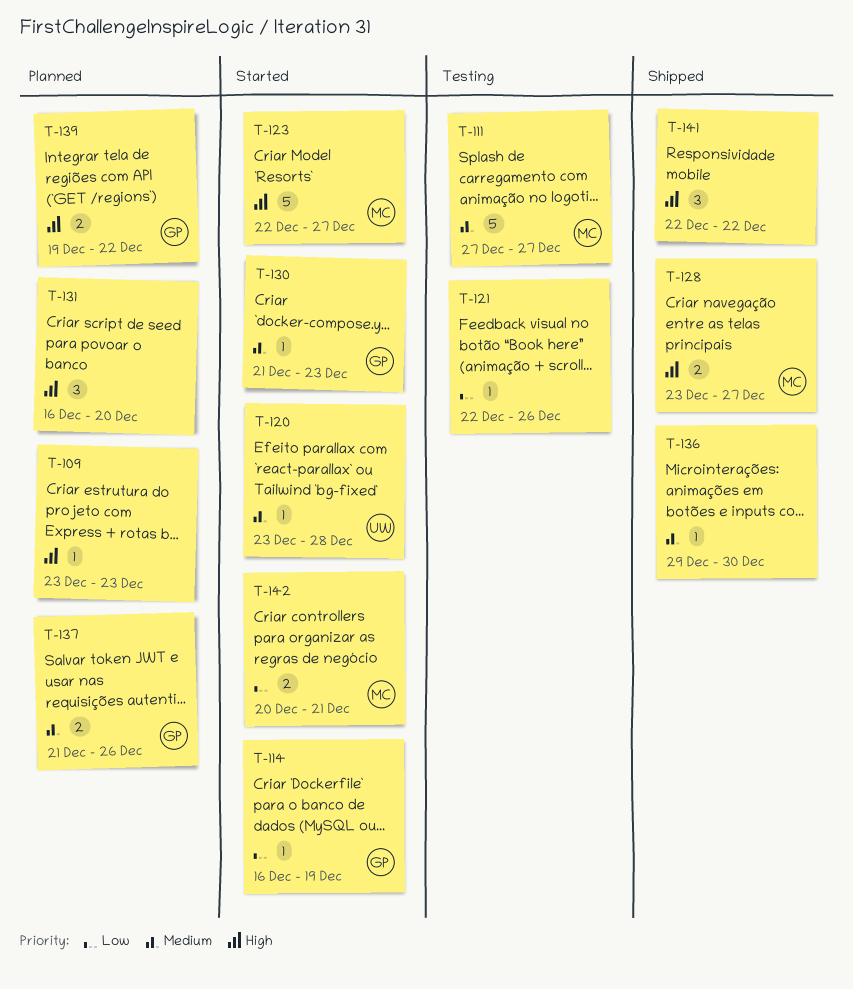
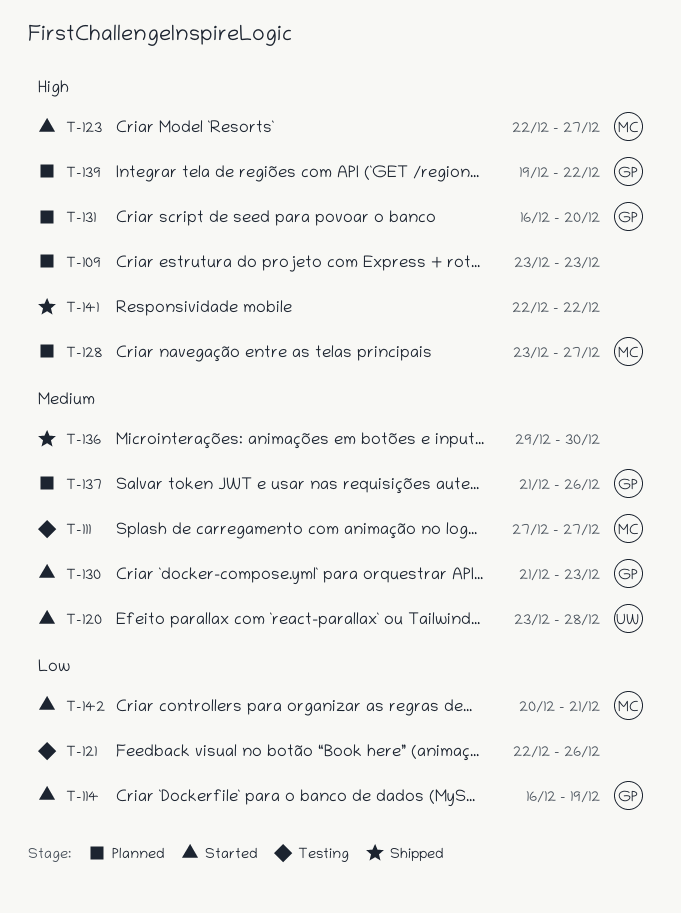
T-128, status: Shipped -> Planned
T-131, owner: none -> GP

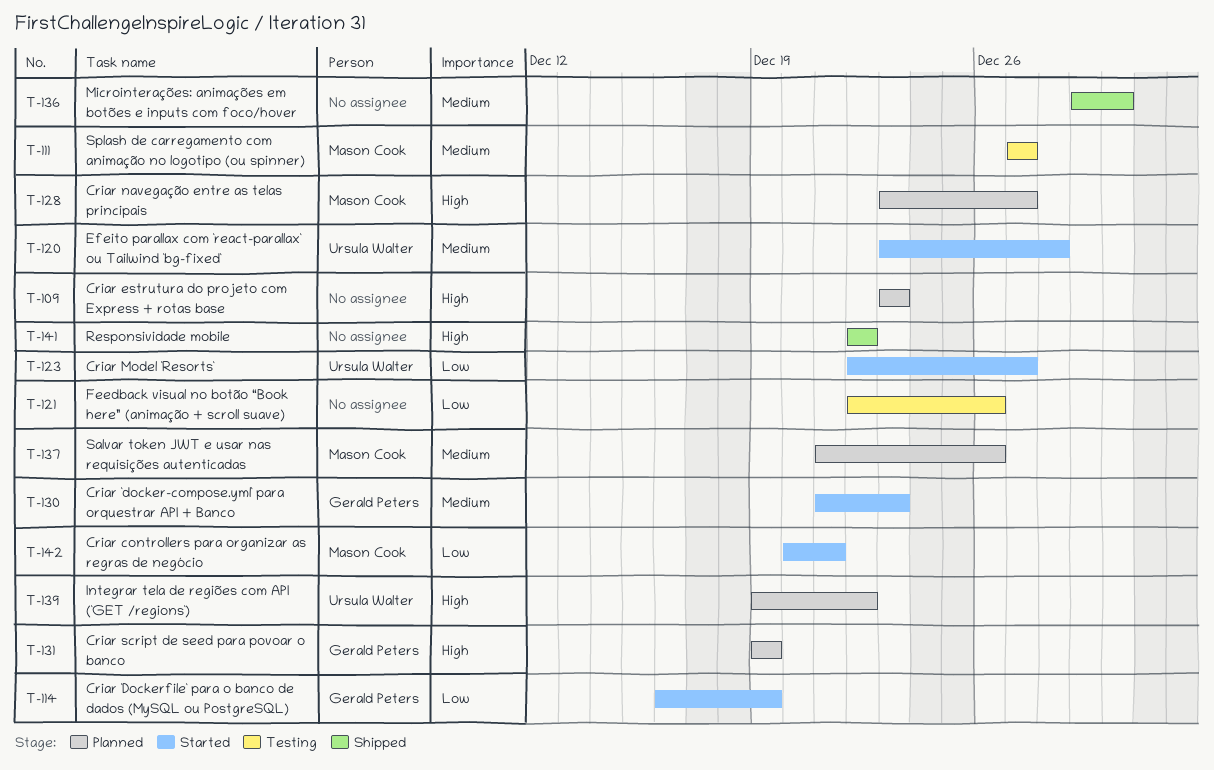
T-123, owner: Mason Cook -> Ursula Walter
T-123, priority: High -> Low
T-131, start: Dec 16 -> Dec 19
T-131, due: Dec 20 -> Dec 19
T-137, owner: Gerald Peters -> Mason Cook
T-139, owner: Gerald Peters -> Ursula Walter

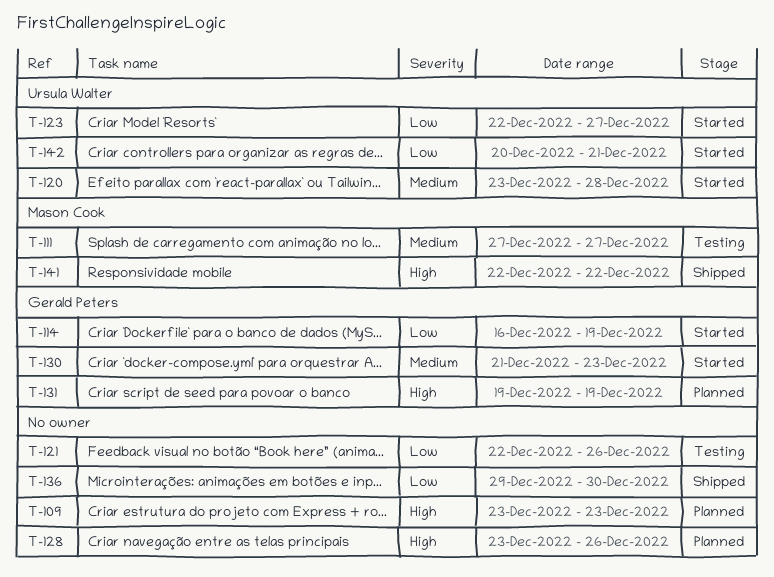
T-128, owner: Mason Cook -> none
T-128, due: Dec 27 -> Dec 26
T-136, priority: Medium -> Low
T-137: present -> none
T-139: present -> none
T-141, owner: none -> Mason Cook
T-142, owner: Mason Cook -> Ursula Walter

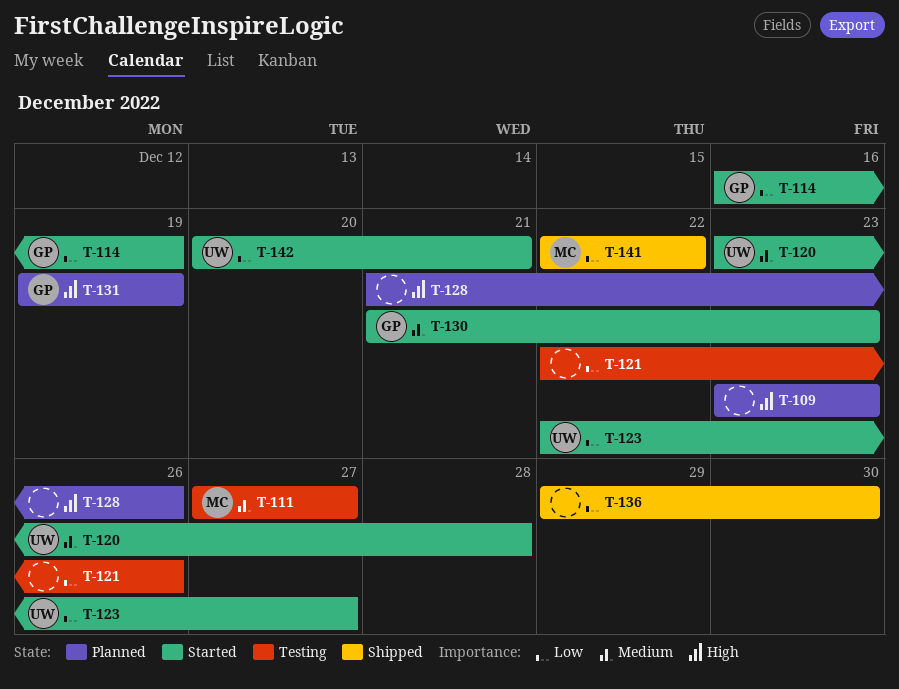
T-128, start: Dec 23 -> Dec 21
T-141, priority: High -> Low

